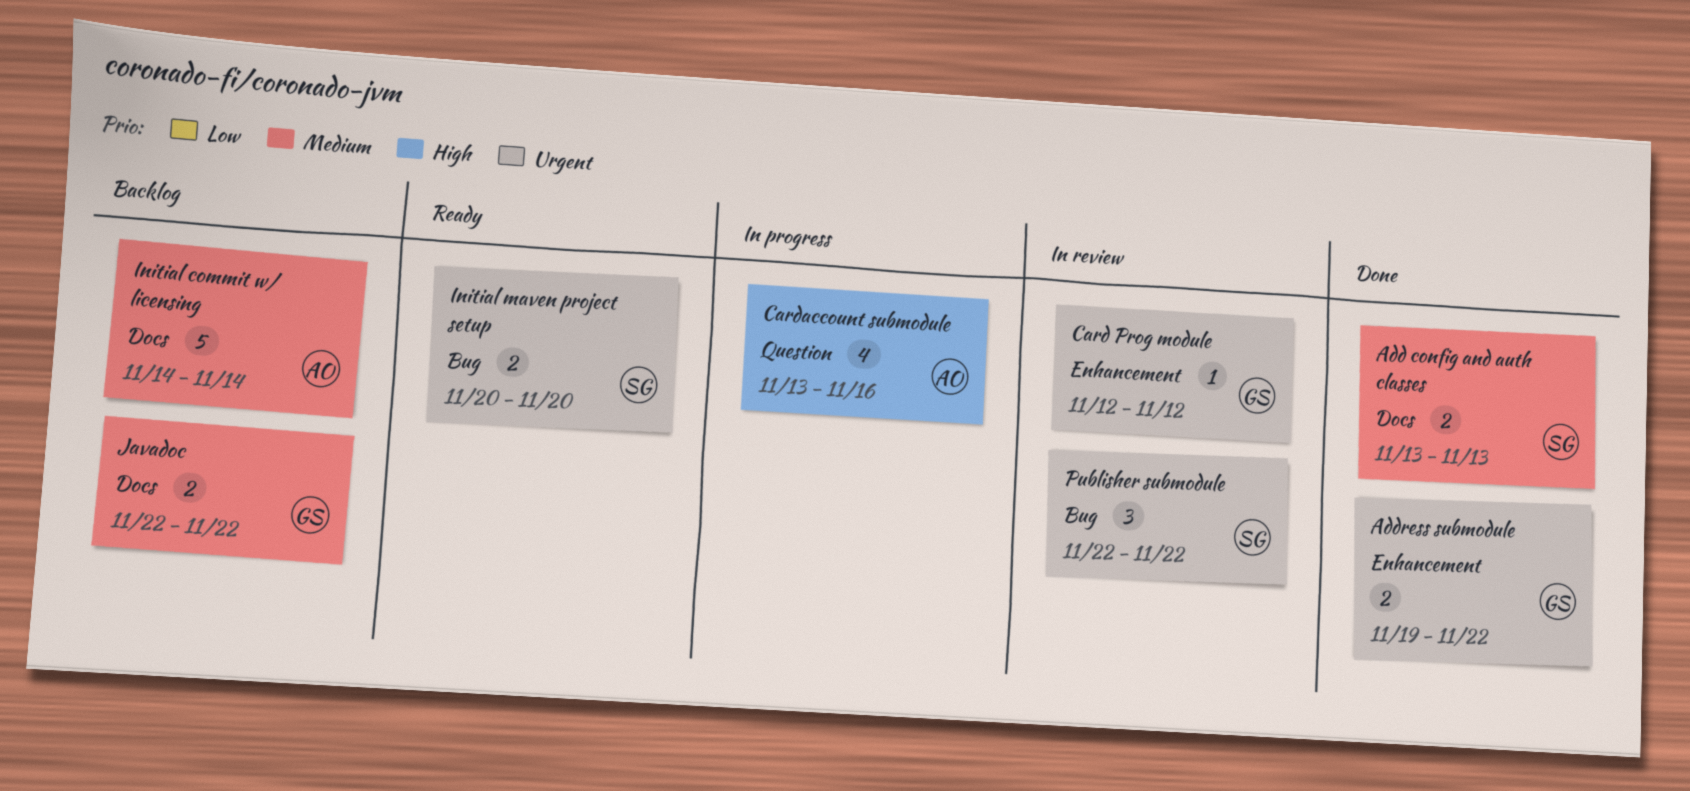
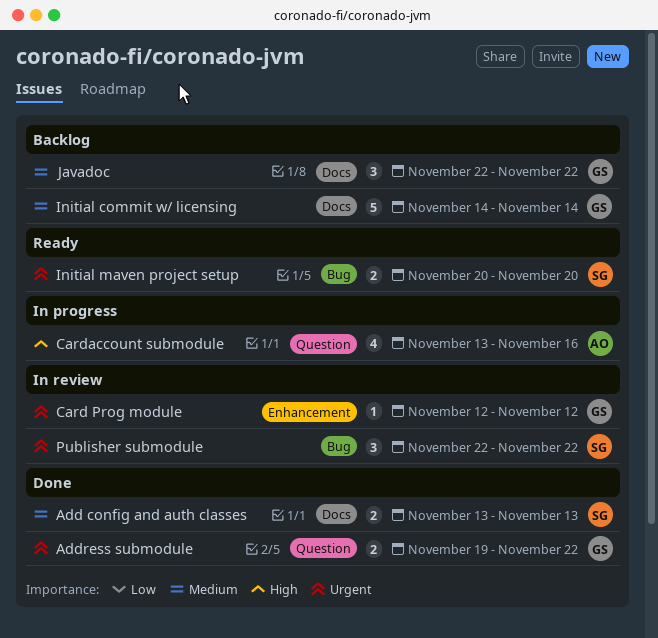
Address submodule, label: Enhancement -> Question
Initial commit w/ licensing, owner: AO -> GS
Javadoc, estimate: 2 -> 3

